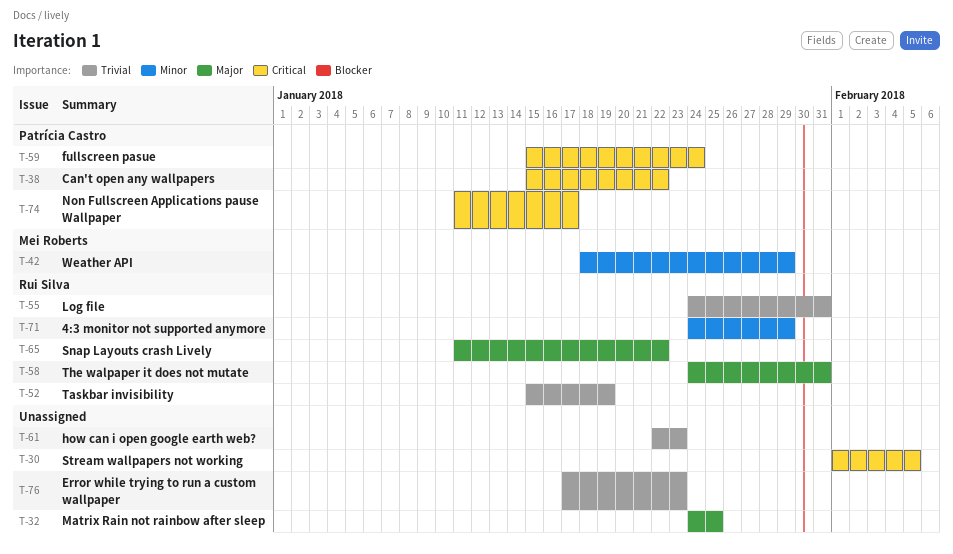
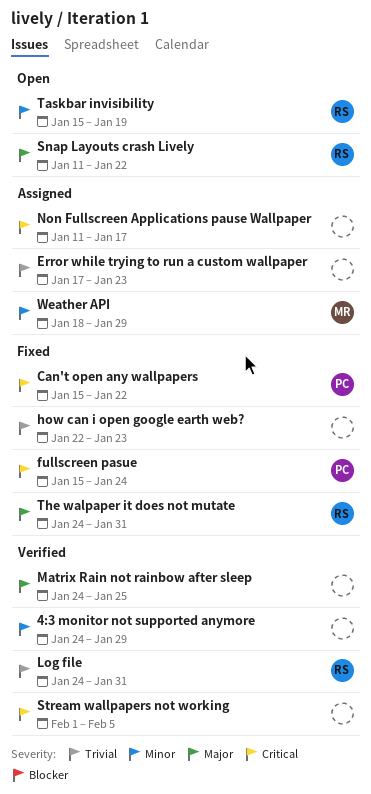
4:3 monitor not supported anymore, owner: Rui Silva -> none
Non Fullscreen Applications pause Wallpaper, owner: Patrícia Castro -> none
Taskbar invisibility, priority: Trivial -> Minor

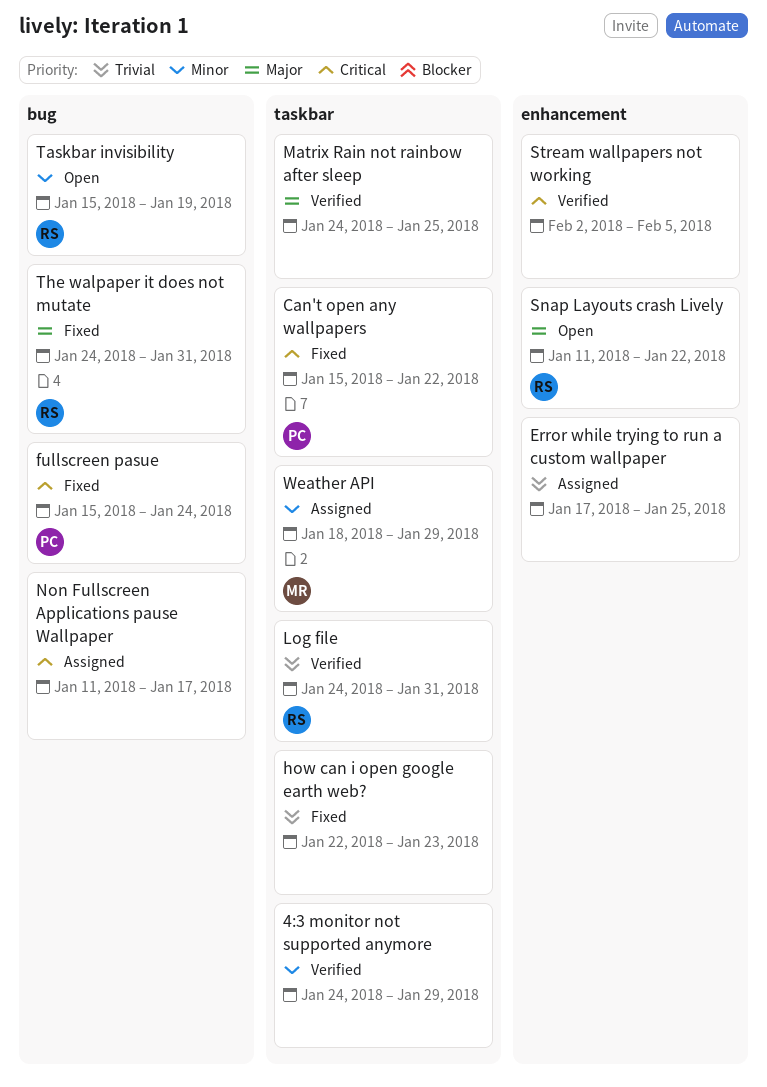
Error while trying to run a custom wallpaper, due: Jan 23 -> Jan 25
Stream wallpapers not working, start: Feb 1 -> Feb 2

